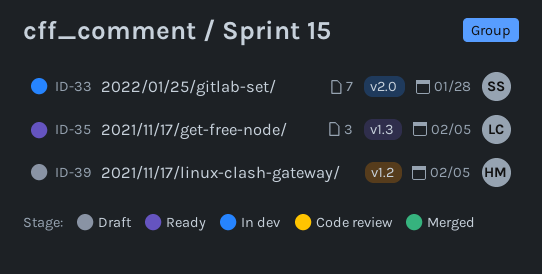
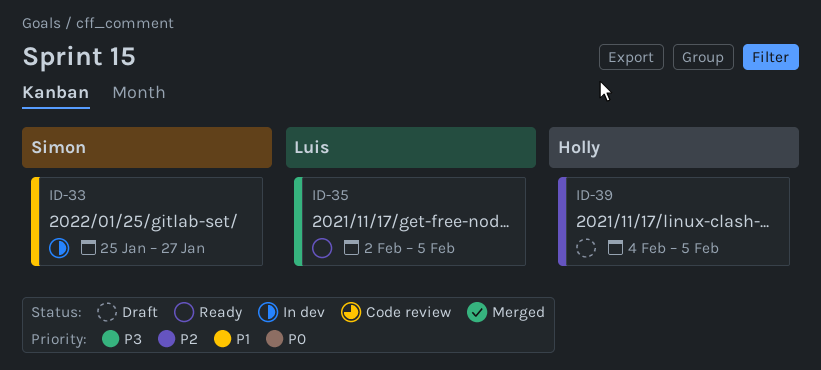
ID-33, due: Jan 28 -> Jan 27

